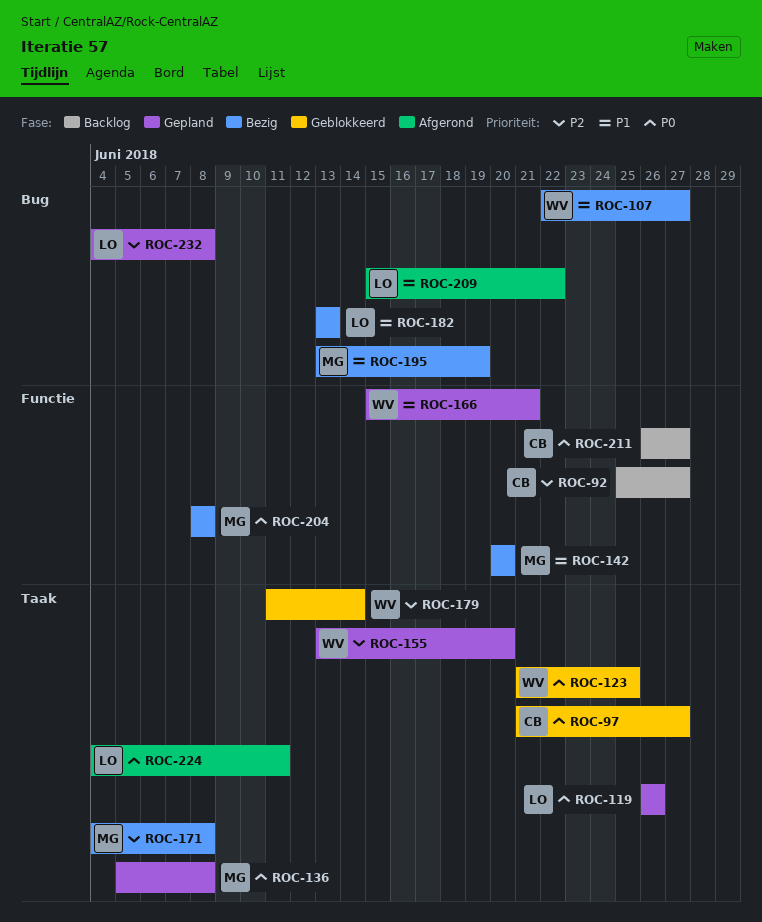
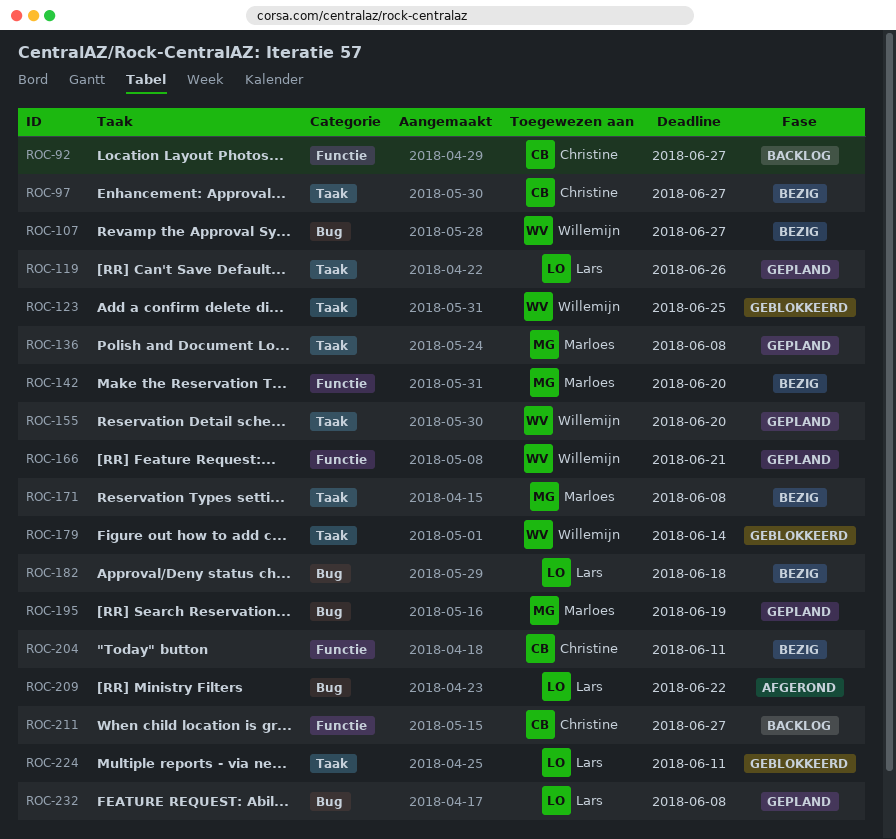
ROC-97, status: Geblokkeerd -> Bezig
ROC-182, due: Jun 13 -> Jun 18
ROC-195, status: Bezig -> Gepland
ROC-204, owner: Marloes -> Christine
ROC-204, due: Jun 8 -> Jun 11
ROC-224, status: Afgerond -> Geblokkeerd

